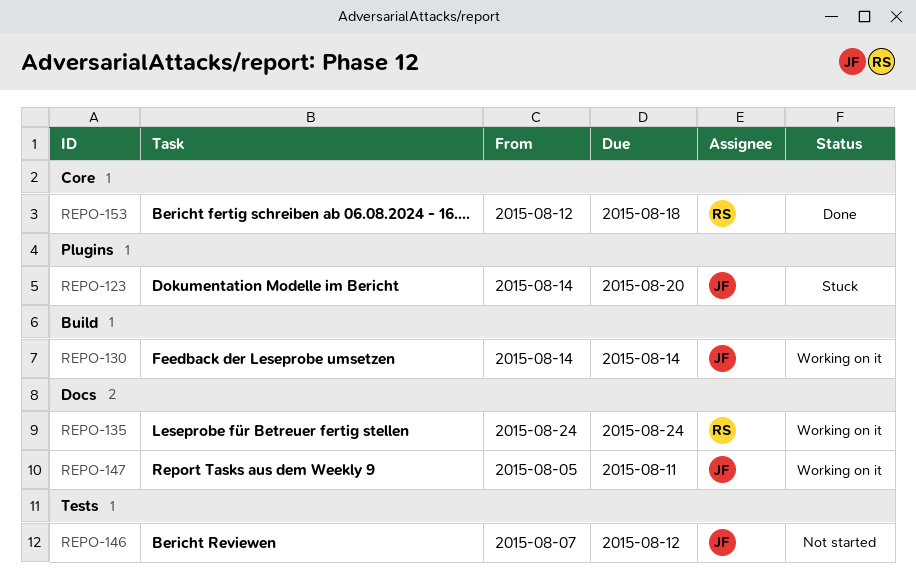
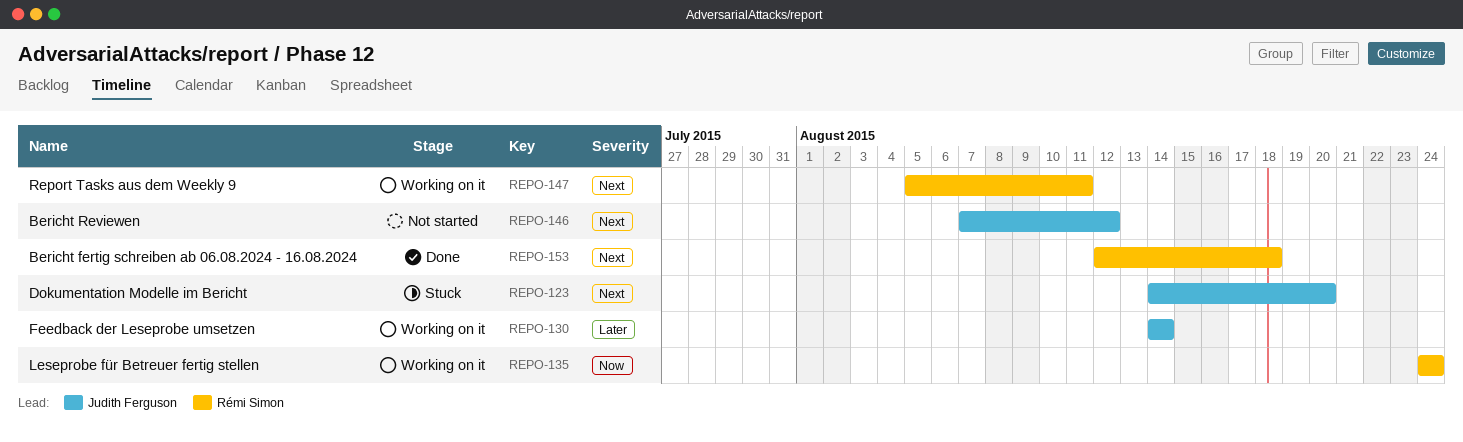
REPO-147, owner: Judith Ferguson -> Rémi Simon

